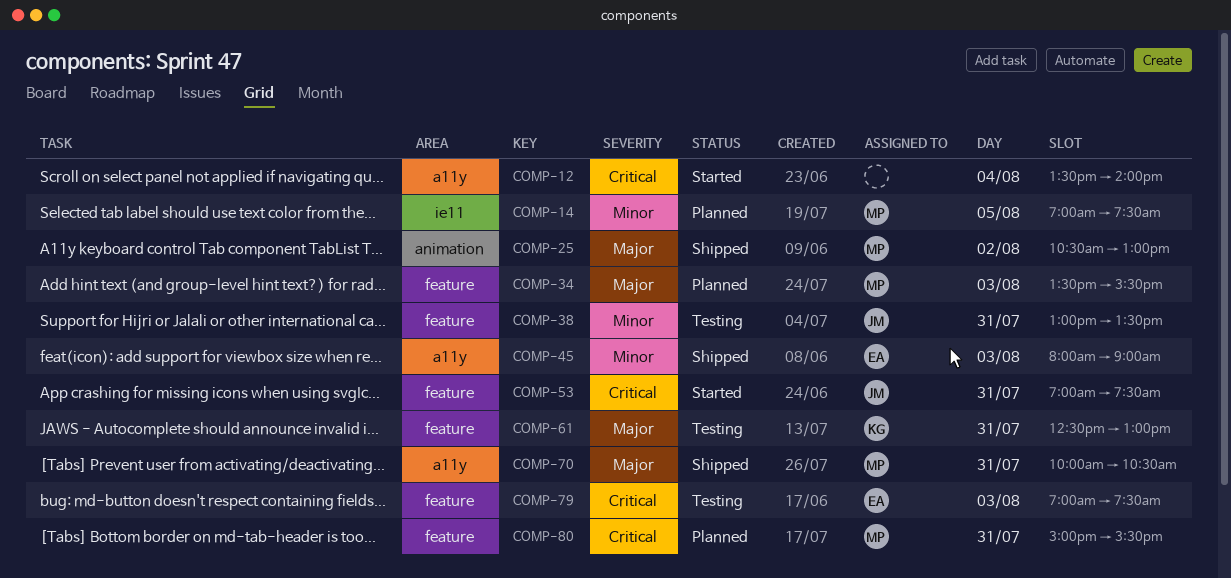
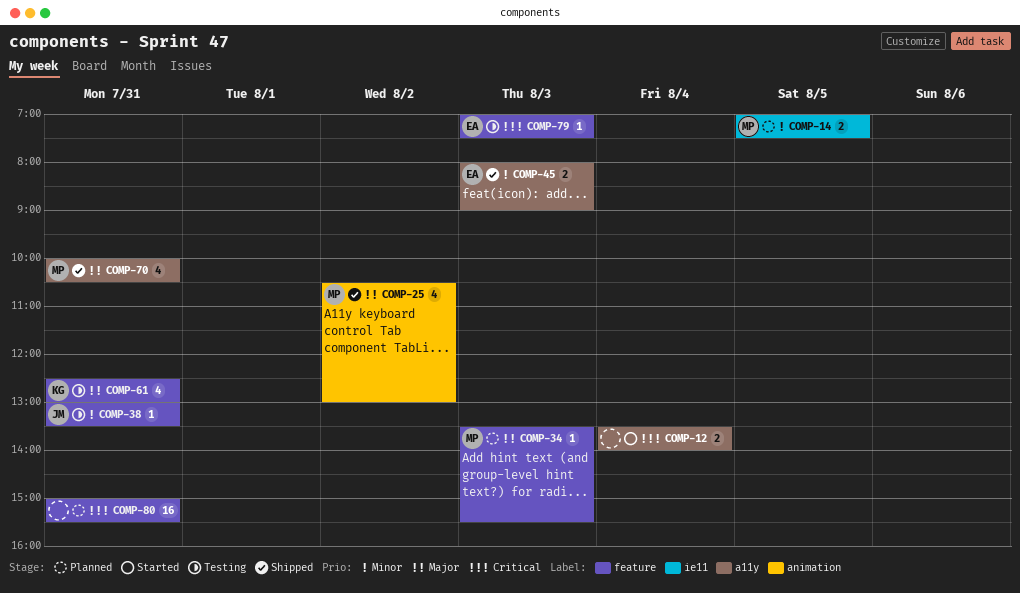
COMP-53: present -> none
COMP-80, owner: MP -> none

